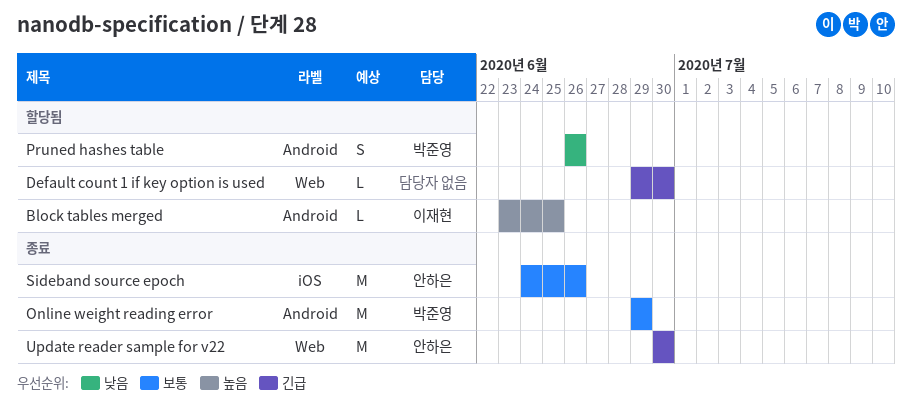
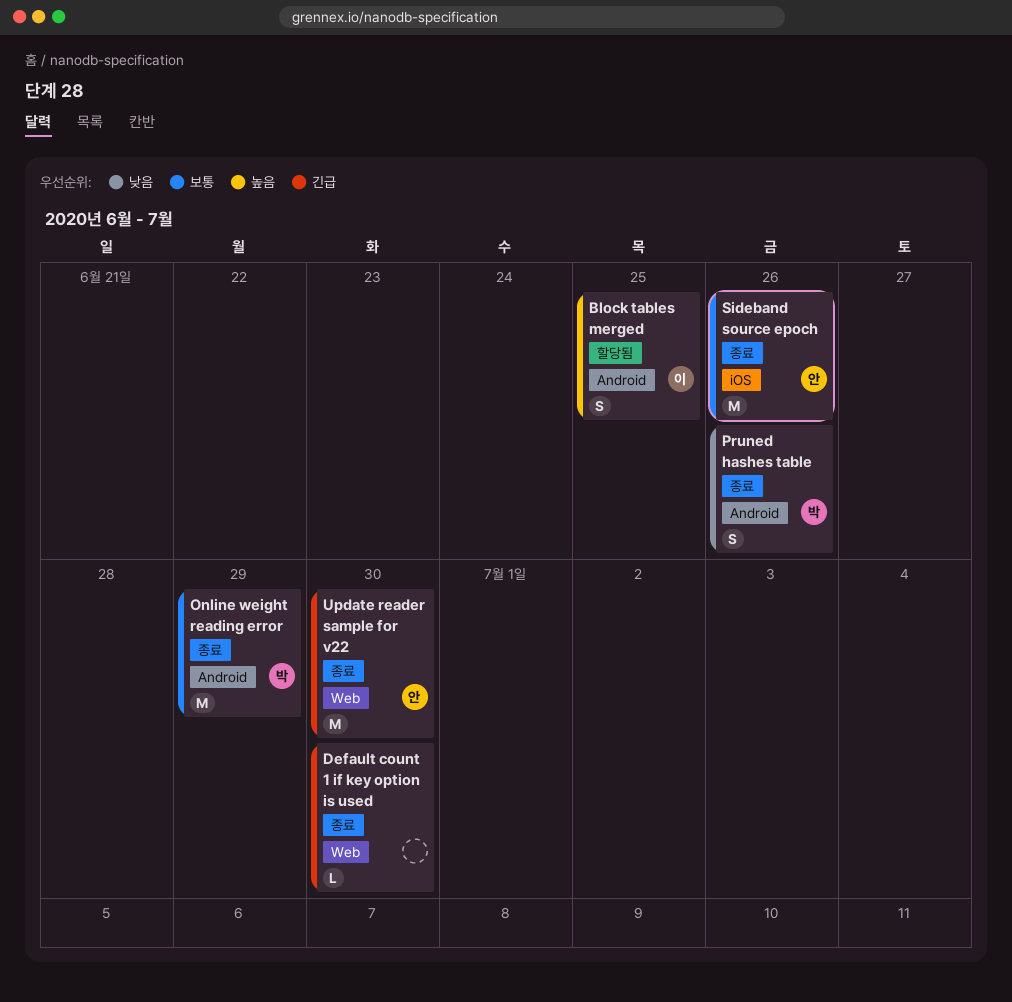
Block tables merged, estimate: L -> S
Default count 1 if key option is used, status: 할당됨 -> 종료
Pruned hashes table, status: 할당됨 -> 종료

